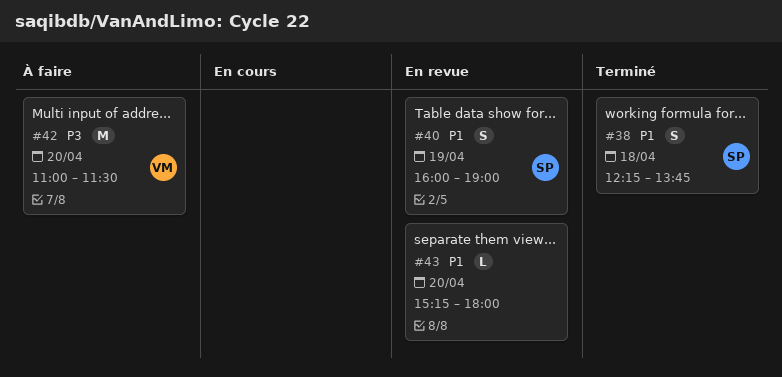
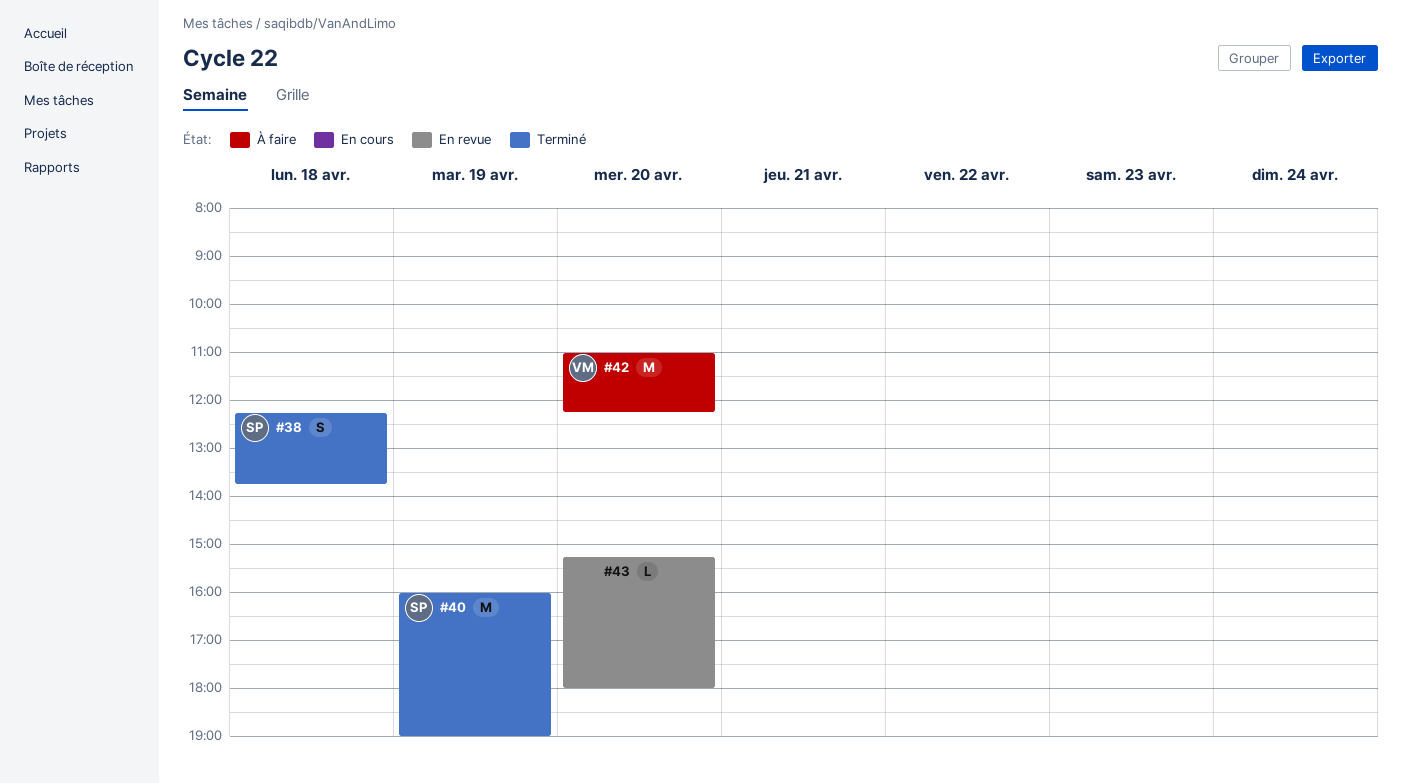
#40, status: En revue -> Terminé
#40, estimate: S -> M
#42, ends: 11:30 -> 12:15

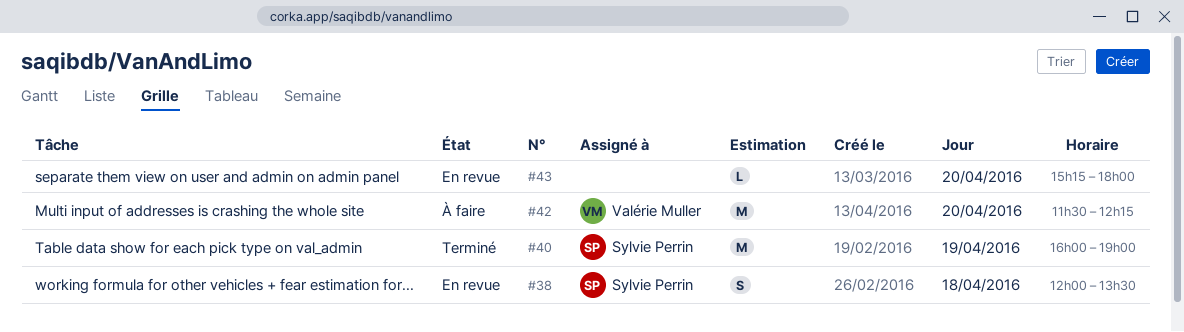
#38, status: Terminé -> En revue
#38, begins: 12:15 -> 12:00
#38, ends: 13:45 -> 13:30
#42, begins: 11:00 -> 11:30

